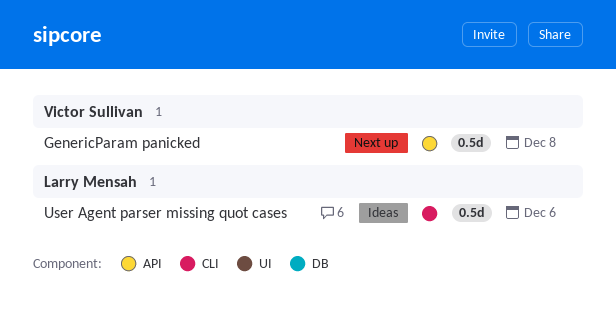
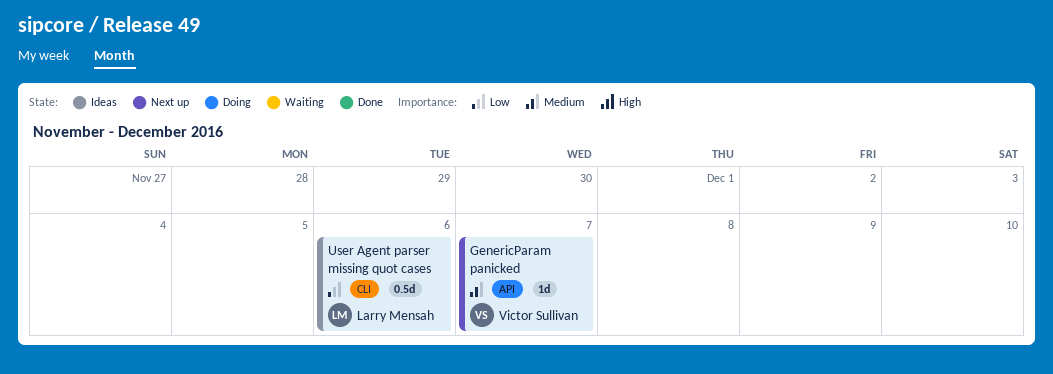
GenericParam panicked, estimate: 0.5d -> 1d
GenericParam panicked, due: Dec 8 -> Dec 7

